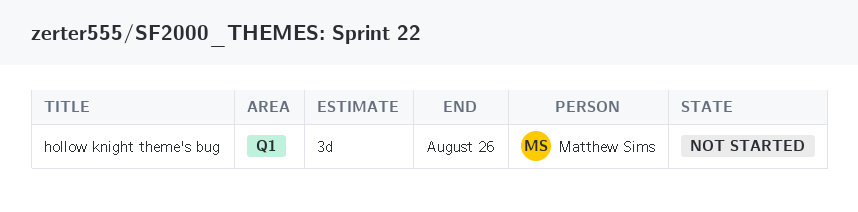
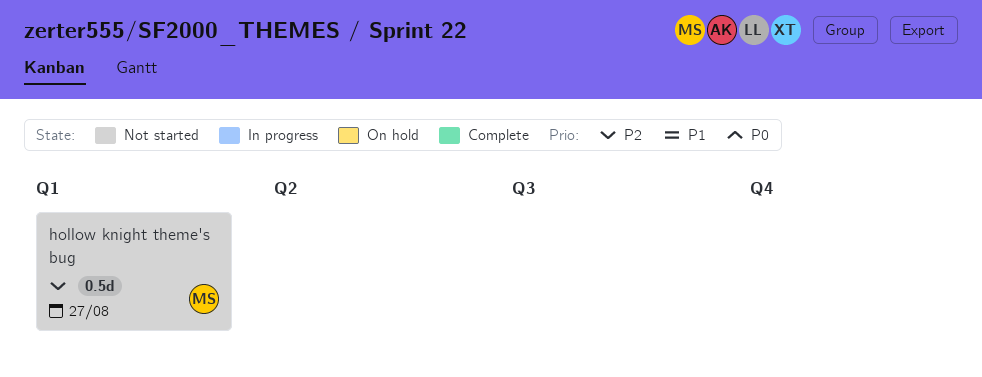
hollow knight theme's bug, estimate: 3d -> 0.5d
hollow knight theme's bug, due: Aug 26 -> Aug 27

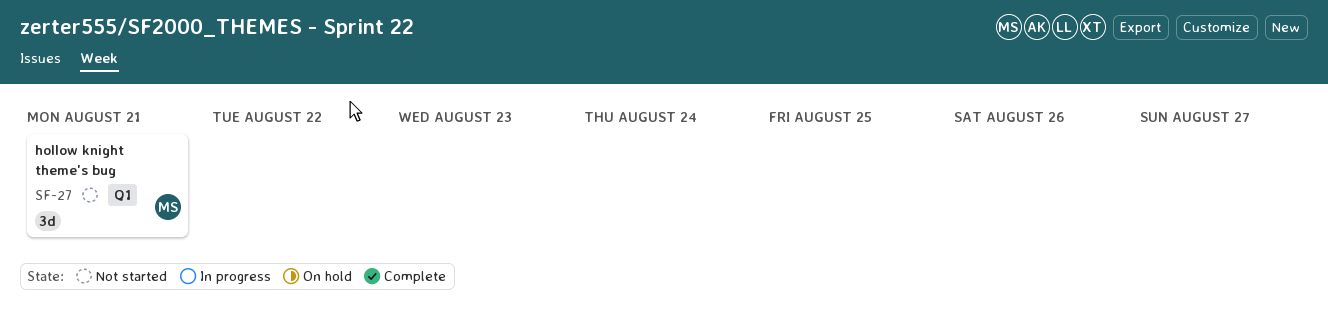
hollow knight theme's bug, estimate: 0.5d -> 3d
hollow knight theme's bug, due: Aug 27 -> Aug 21

